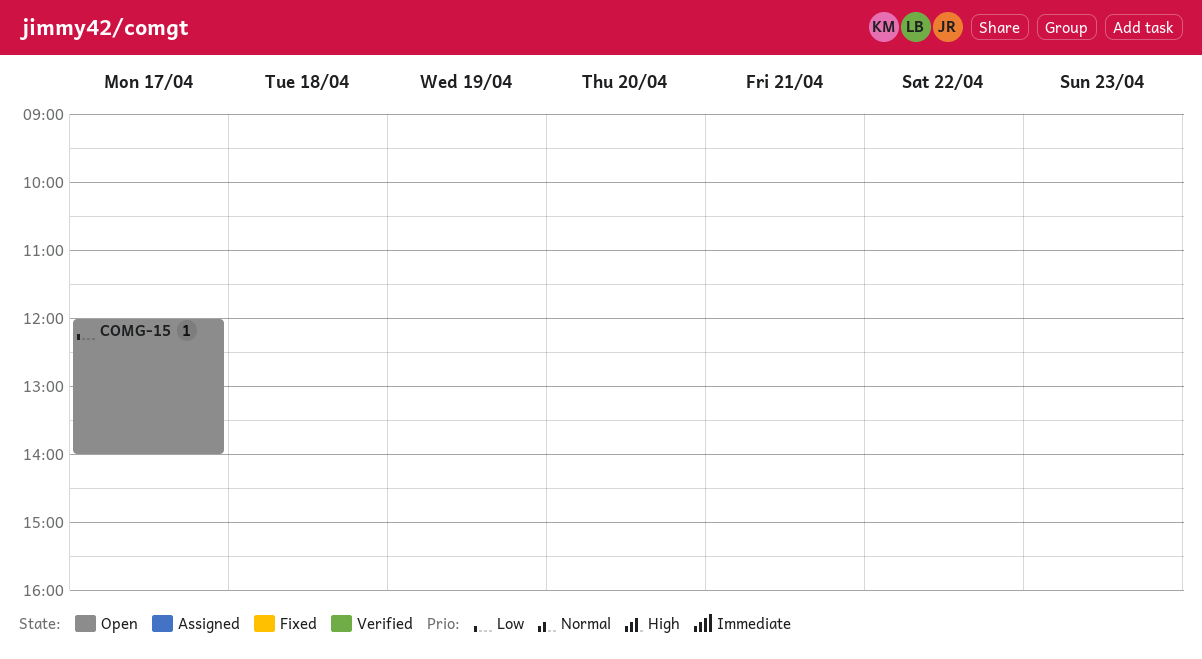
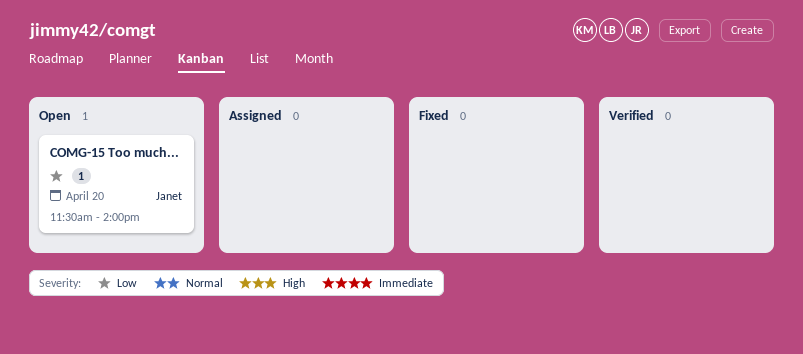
COMG-15, day: Apr 17 -> Apr 20
COMG-15, begins: 12:00 -> 11:30

